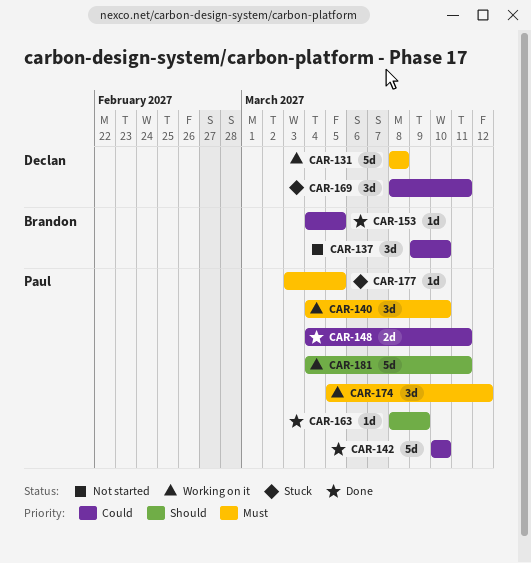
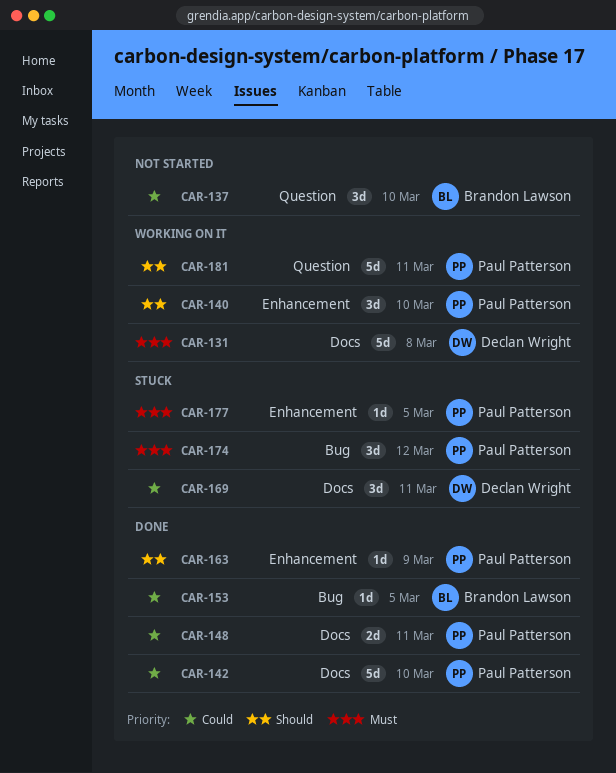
CAR-140, priority: Must -> Should
CAR-174, status: Working on it -> Stuck

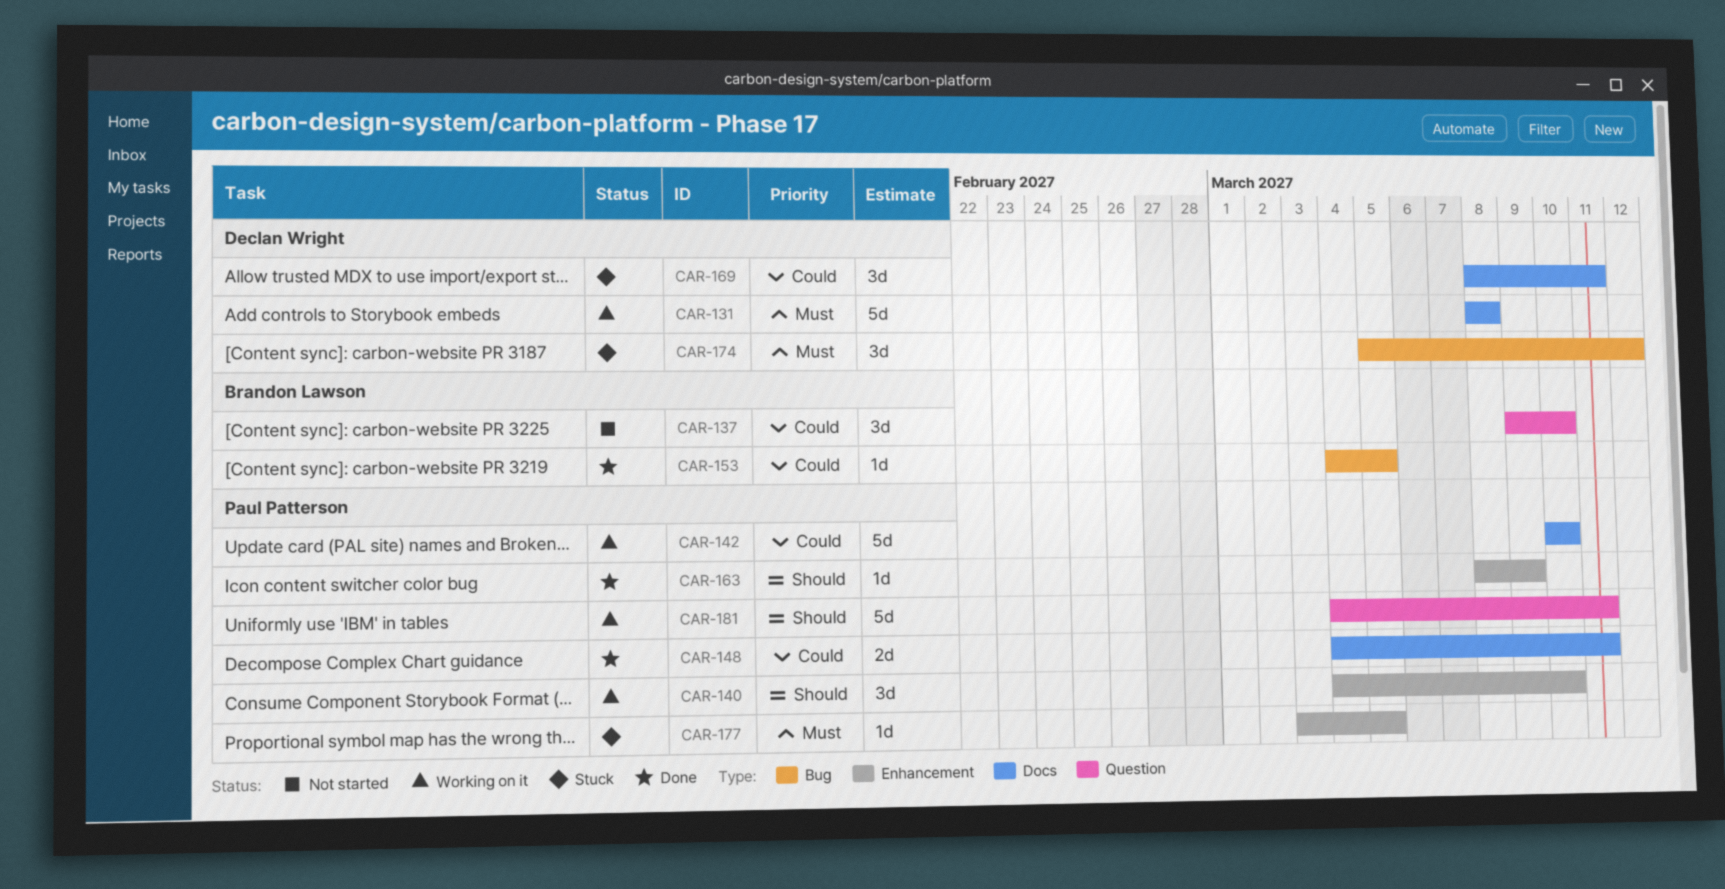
CAR-142, status: Done -> Working on it
CAR-174, owner: Paul Patterson -> Declan Wright

